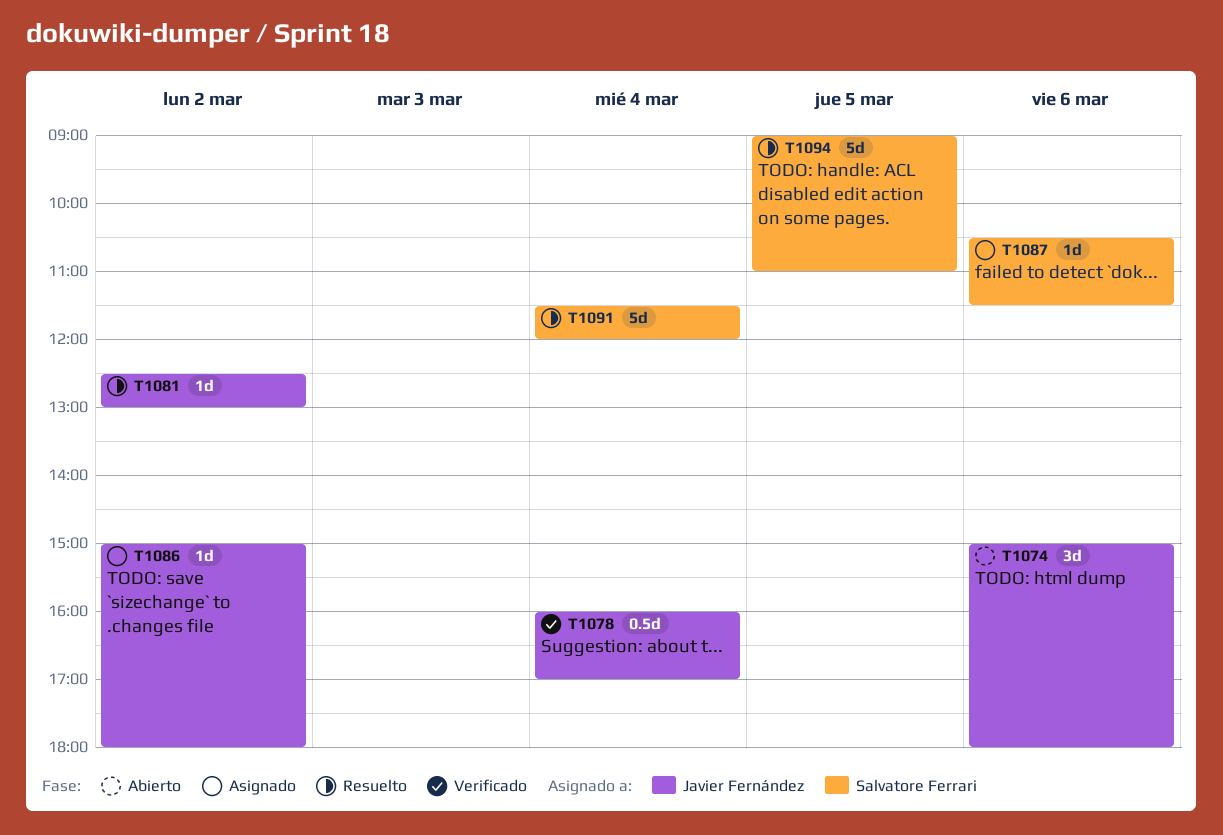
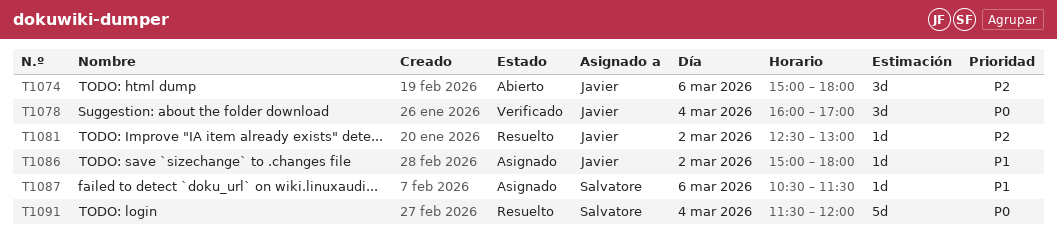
T1078, estimate: 0.5d -> 3d
T1094: present -> none

